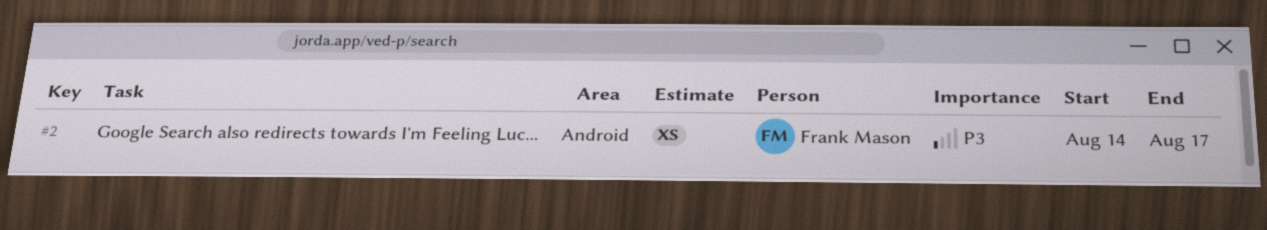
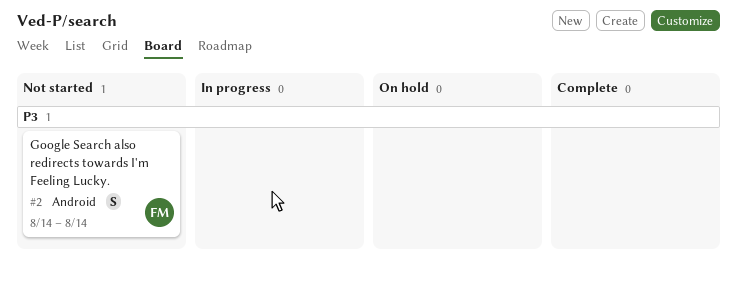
#2, estimate: XS -> S
#2, due: Aug 17 -> Aug 14

